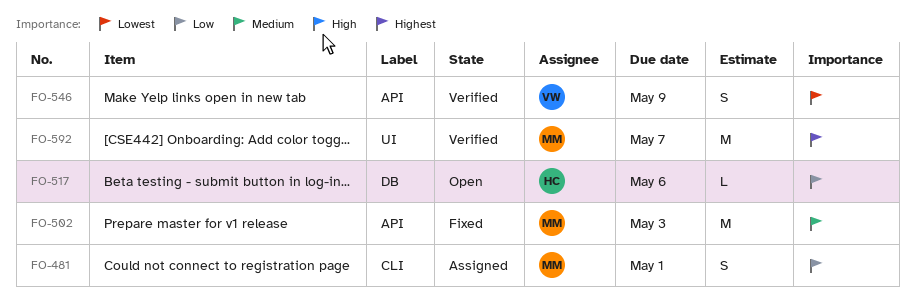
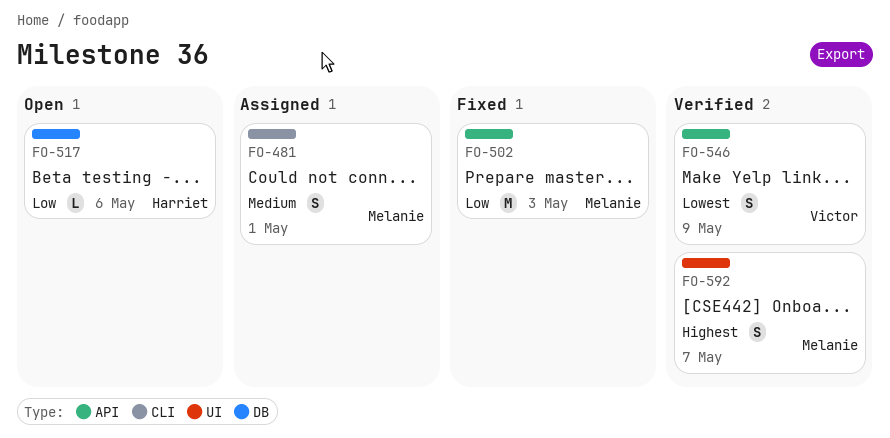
FO-481, priority: Low -> Medium
FO-502, priority: Medium -> Low
FO-592, estimate: M -> S

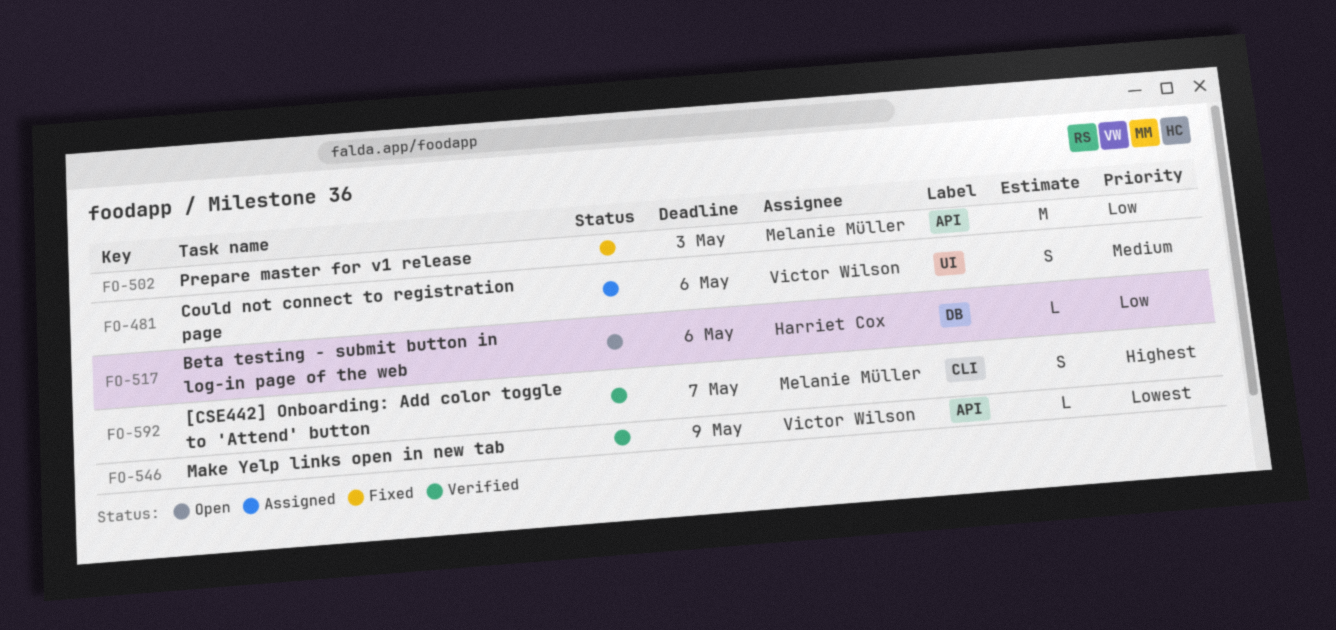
FO-481, owner: Melanie Müller -> Victor Wilson
FO-481, label: CLI -> UI
FO-481, due: May 1 -> May 6
FO-546, estimate: S -> L
FO-592, label: UI -> CLI

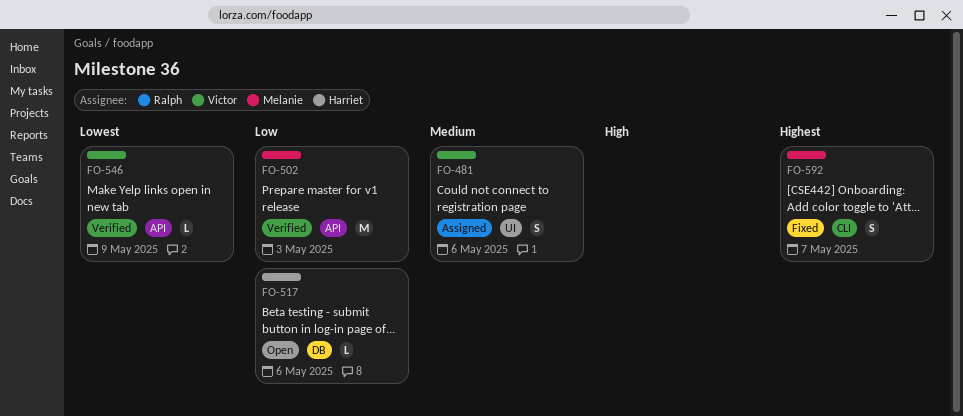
FO-502, status: Fixed -> Verified
FO-592, status: Verified -> Fixed

